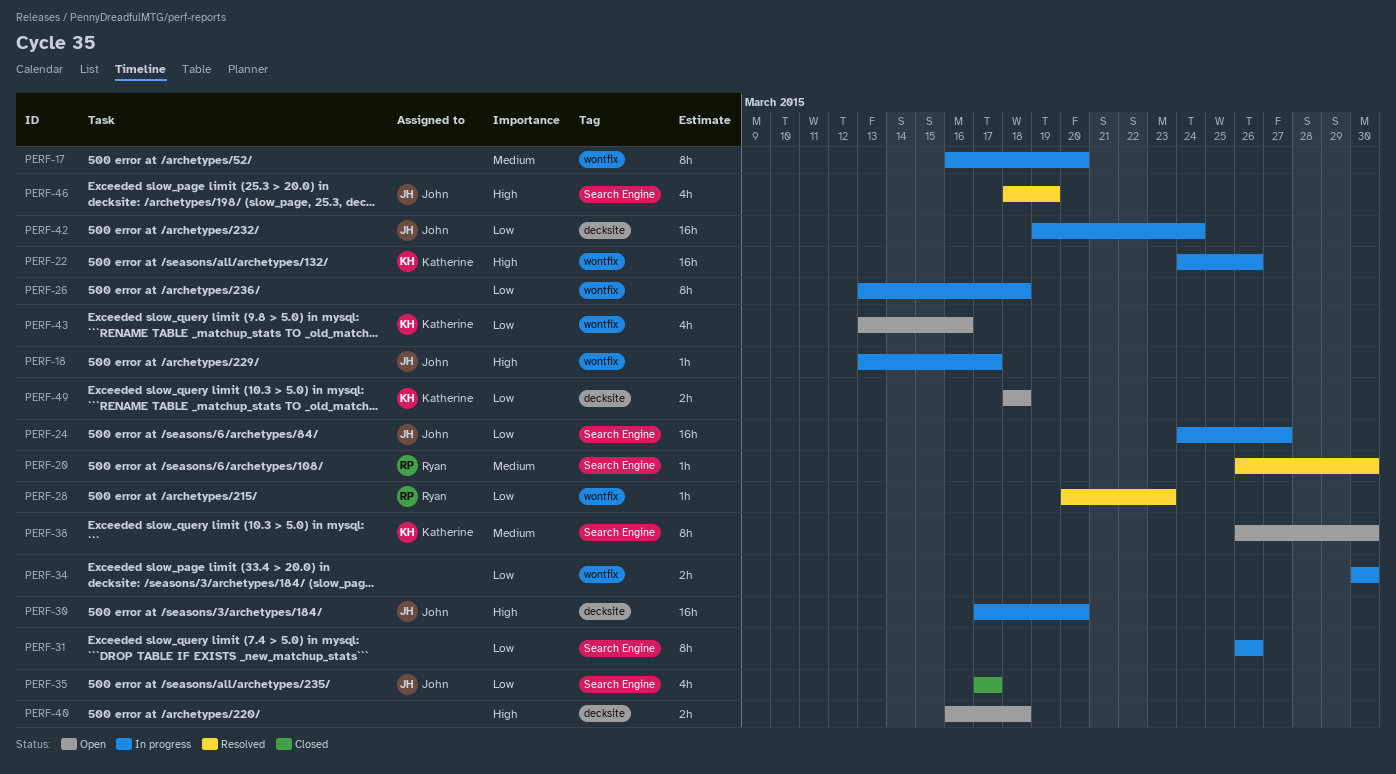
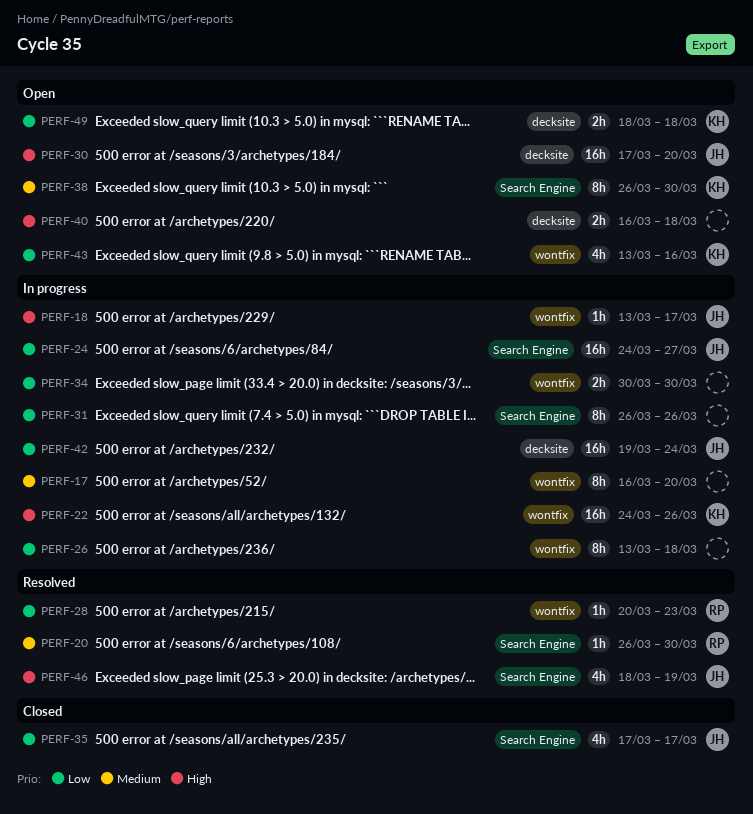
PERF-30, status: In progress -> Open

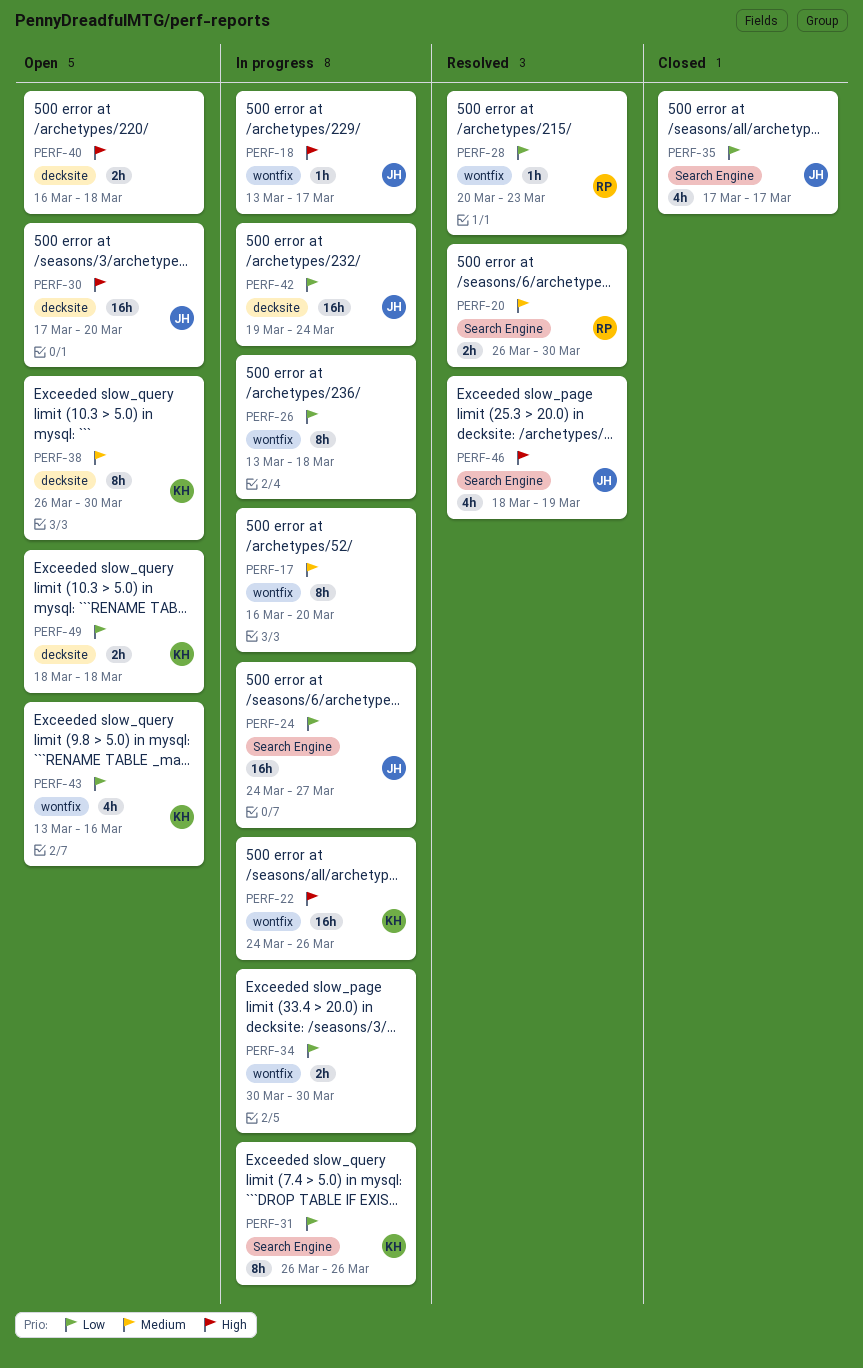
PERF-20, estimate: 1h -> 2h
PERF-31, owner: none -> KH
PERF-38, label: Search Engine -> decksite

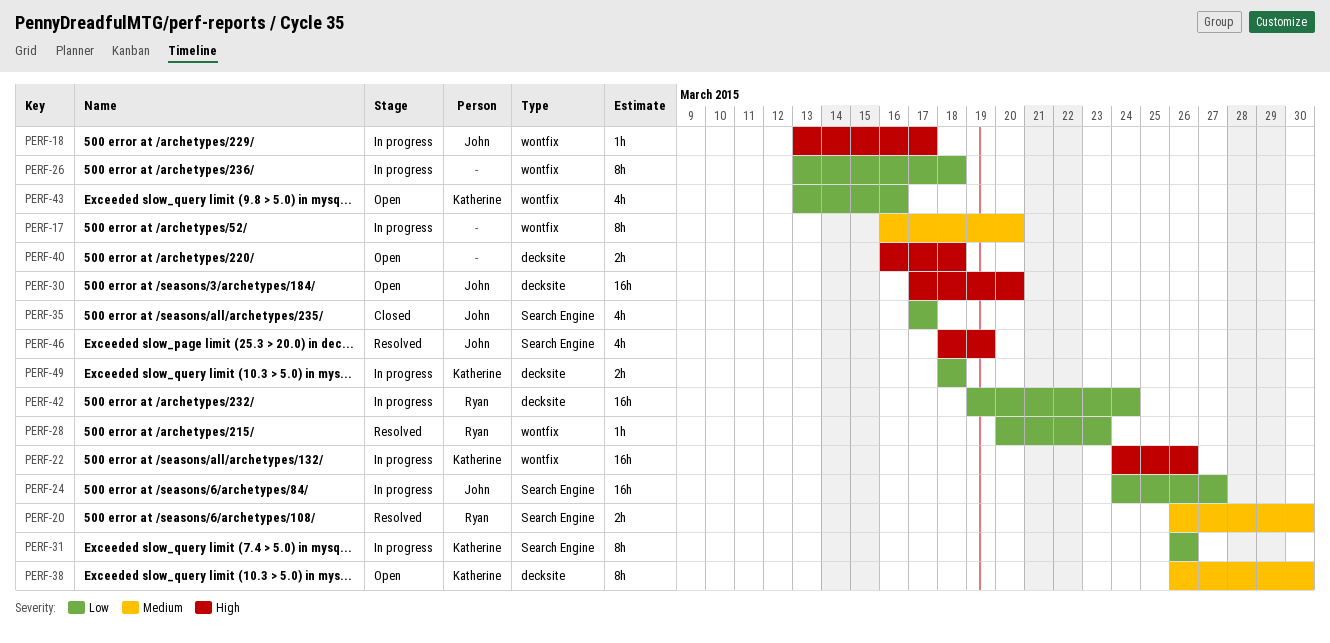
PERF-34: present -> none
PERF-42, owner: John -> Ryan
PERF-49, status: Open -> In progress

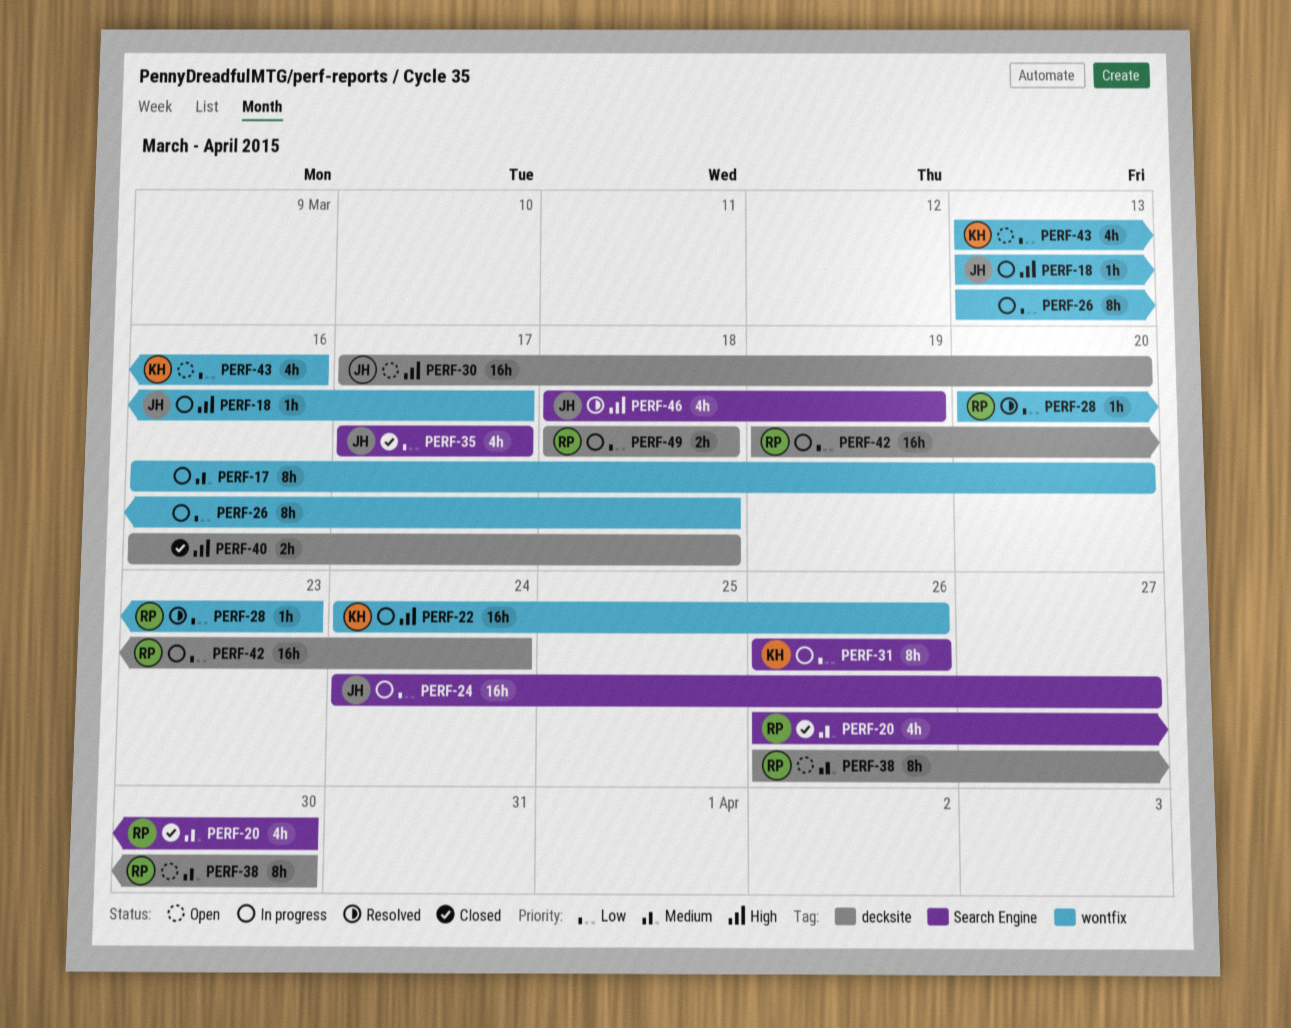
PERF-20, status: Resolved -> Closed
PERF-20, estimate: 2h -> 4h
PERF-38, owner: Katherine -> Ryan
PERF-40, status: Open -> Closed
PERF-49, owner: Katherine -> Ryan

